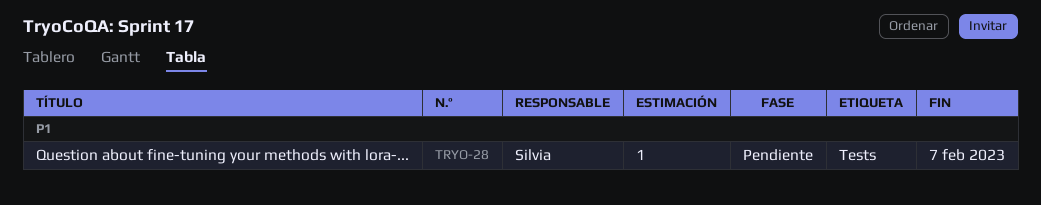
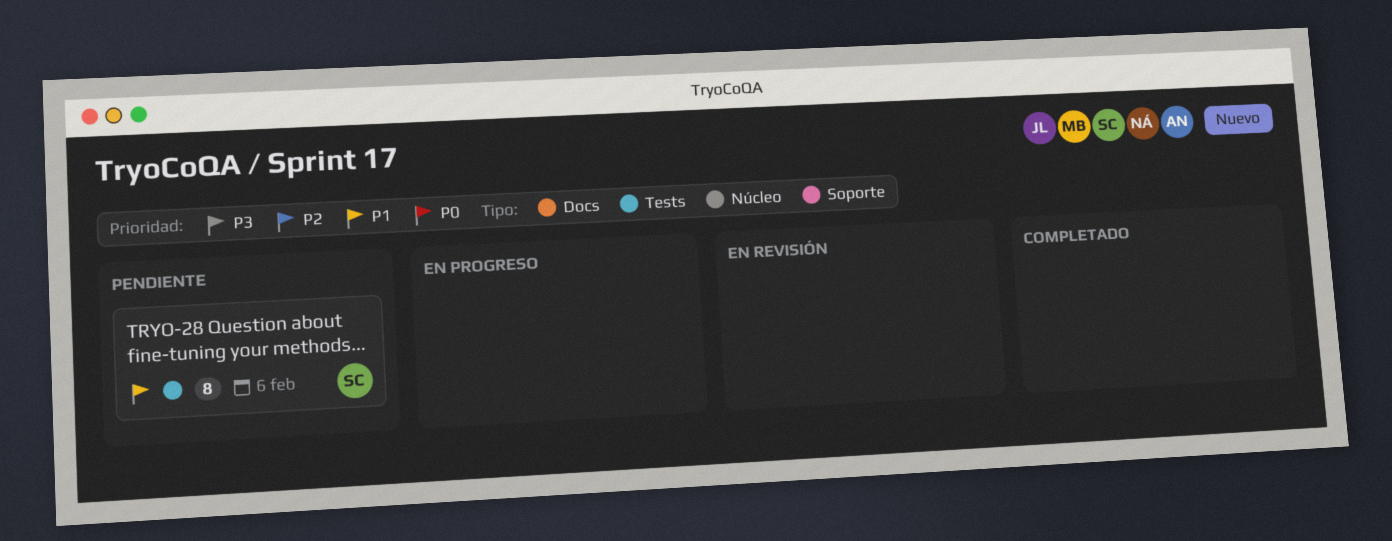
TRYO-28, estimate: 1 -> 8
TRYO-28, due: Feb 7 -> Feb 6

